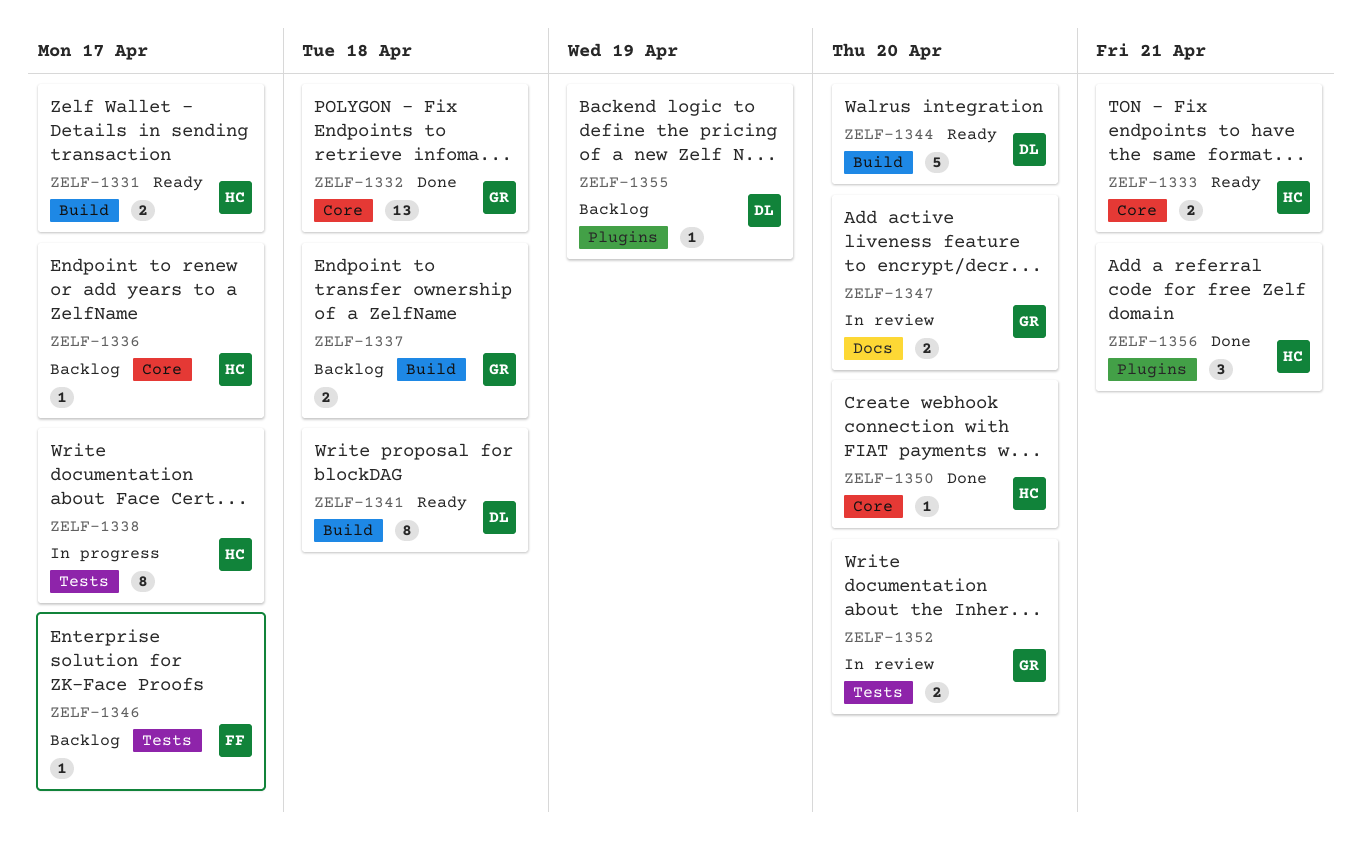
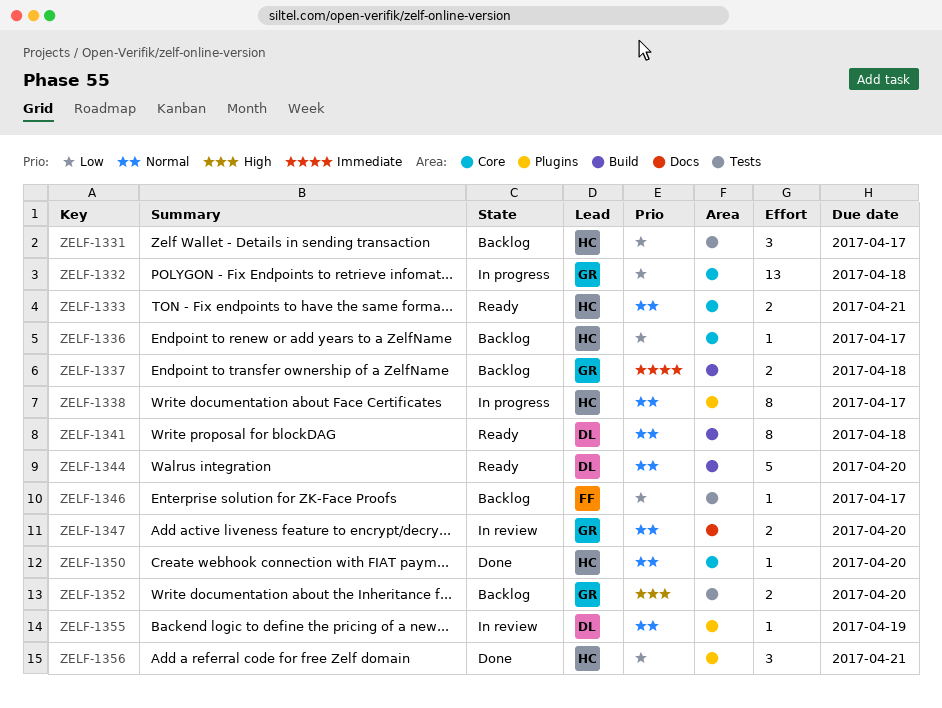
ZELF-1331, status: Ready -> Backlog
ZELF-1331, label: Build -> Tests
ZELF-1331, estimate: 2 -> 3
ZELF-1332, status: Done -> In progress
ZELF-1338, label: Tests -> Plugins
ZELF-1352, status: In review -> Backlog
ZELF-1355, status: Backlog -> In review

